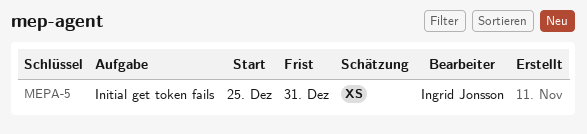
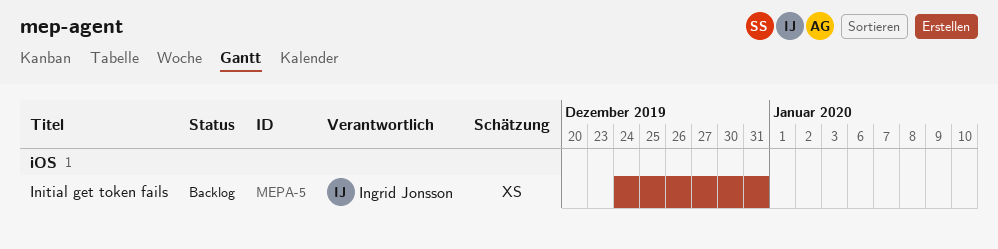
MEPA-5, start: Dec 25 -> Dec 24

